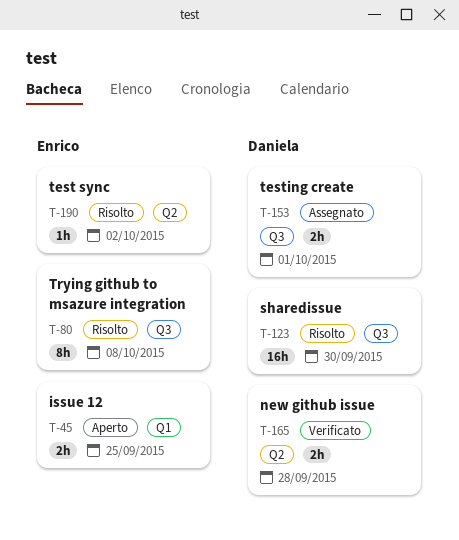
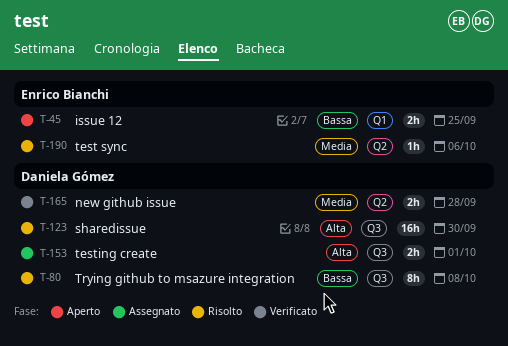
T-80, owner: Enrico Bianchi -> Daniela Gómez
T-190, due: Oct 2 -> Oct 6

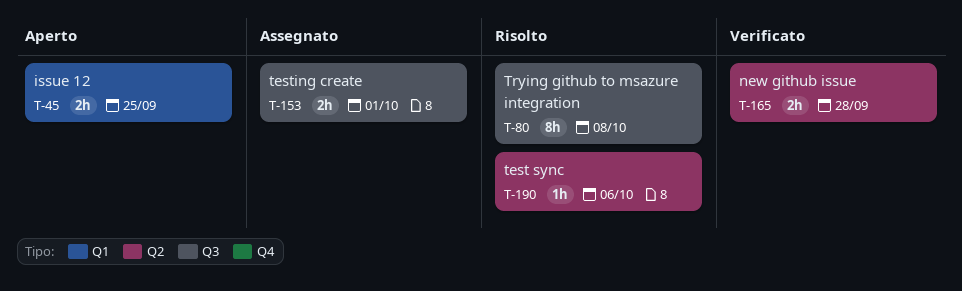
T-123: present -> none

